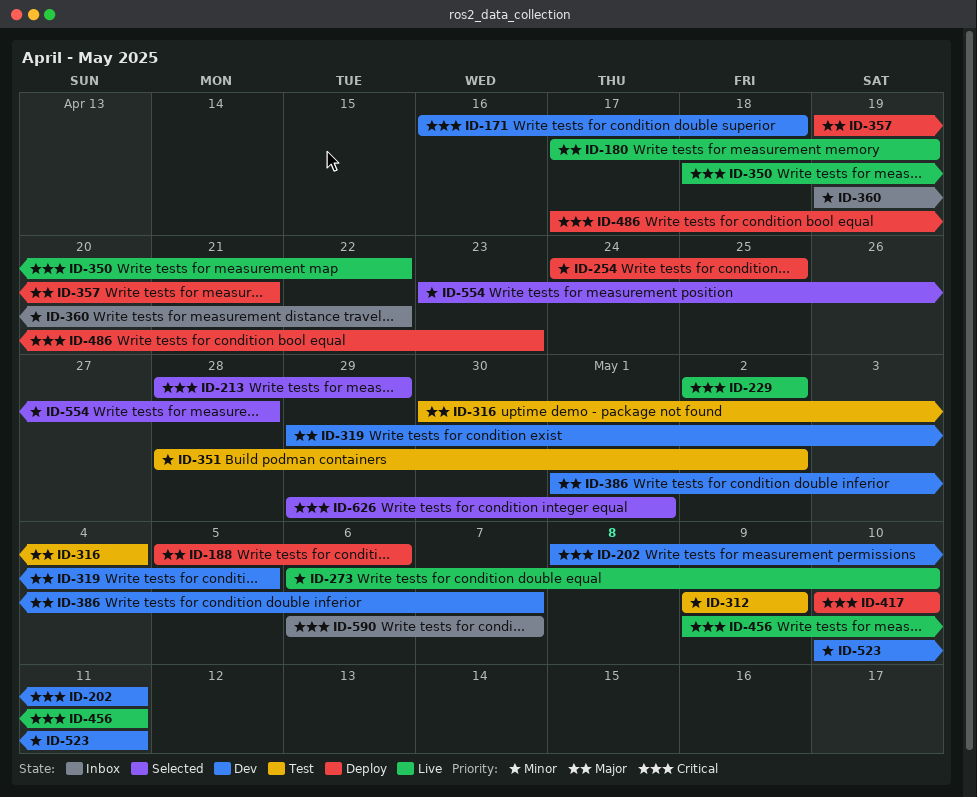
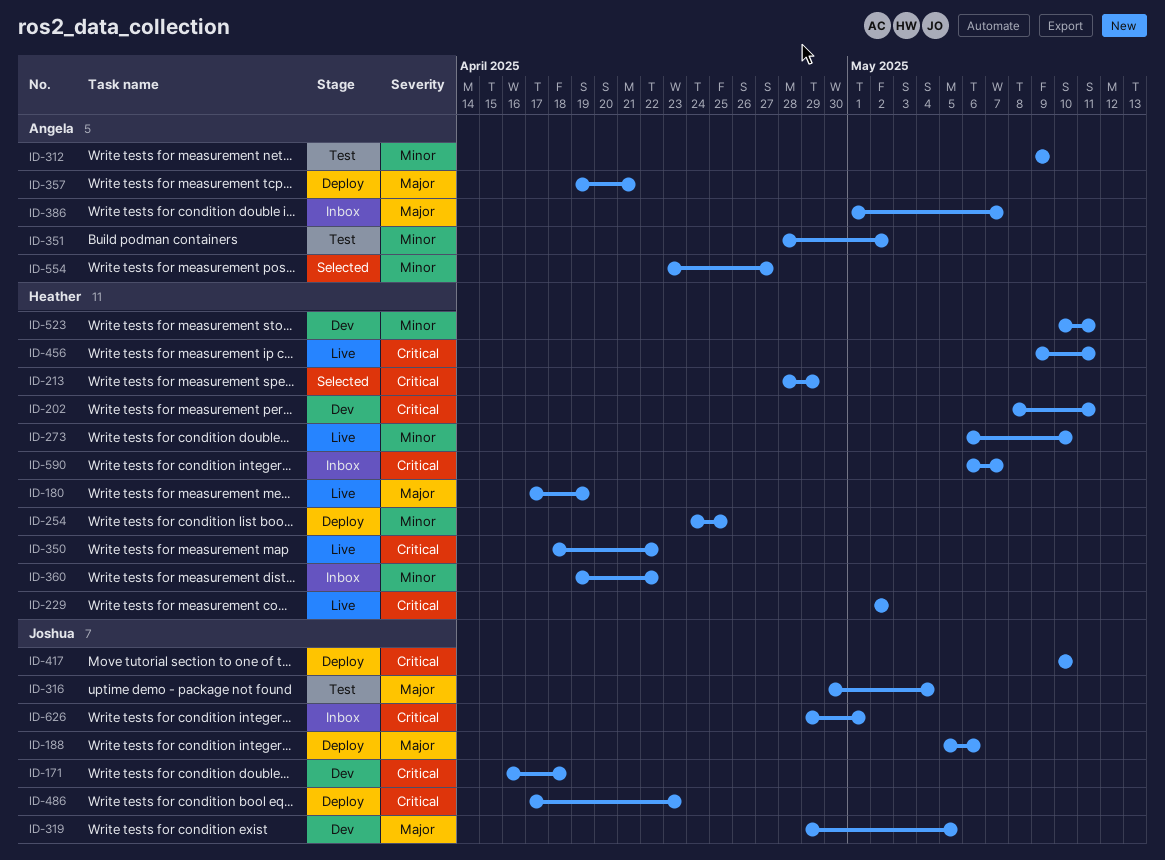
ID-386, status: Dev -> Inbox
ID-554, due: Apr 28 -> Apr 27
ID-626, status: Selected -> Inbox

